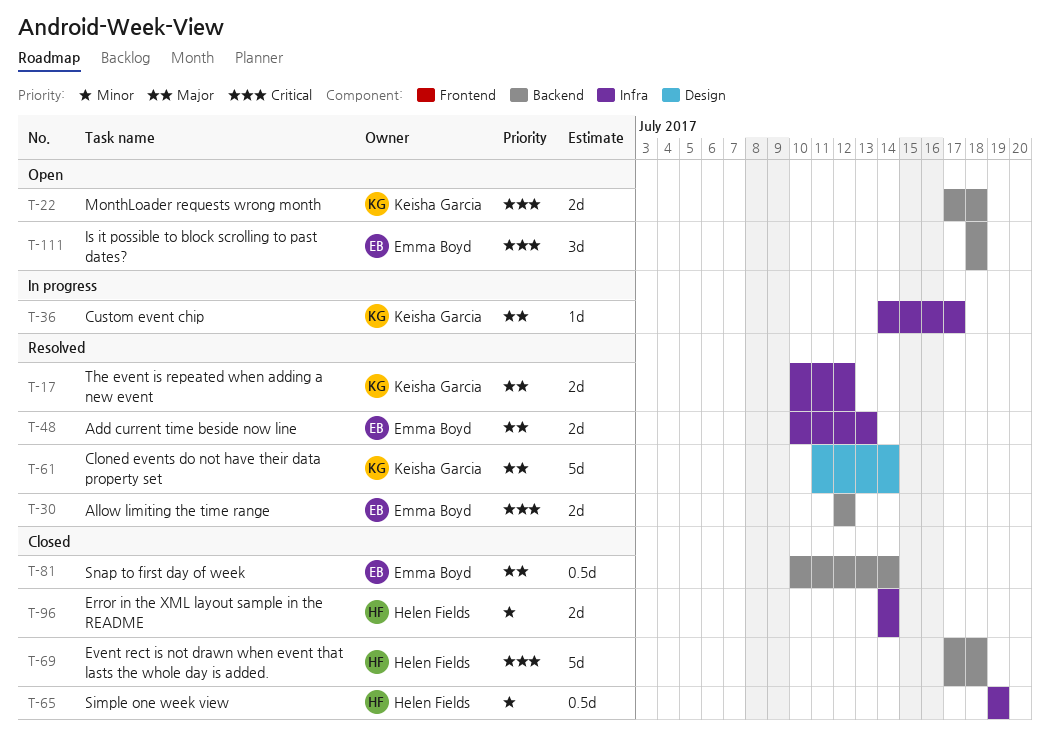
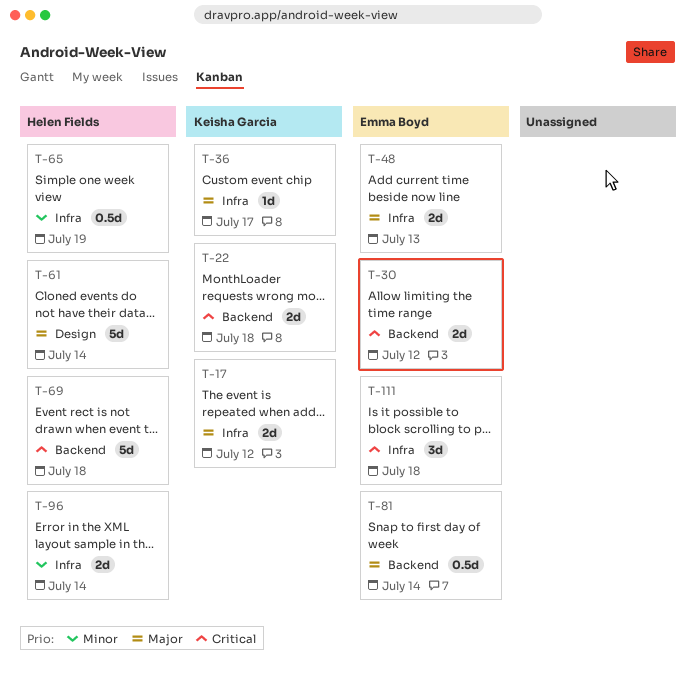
T-61, owner: Keisha Garcia -> Helen Fields
T-111, label: Backend -> Infra

